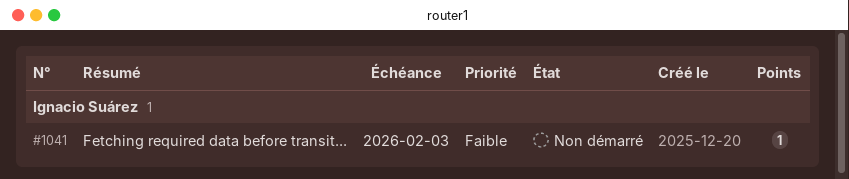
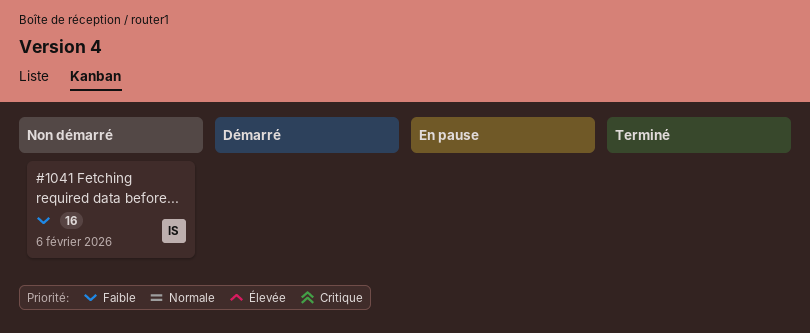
#1041, estimate: 1 -> 16
#1041, due: Feb 3 -> Feb 6

